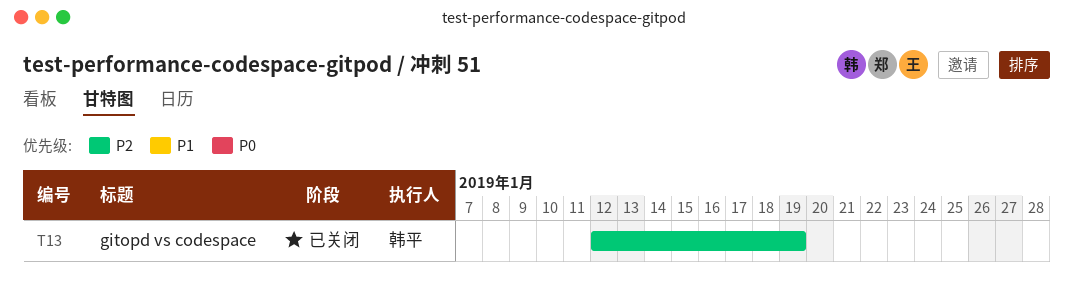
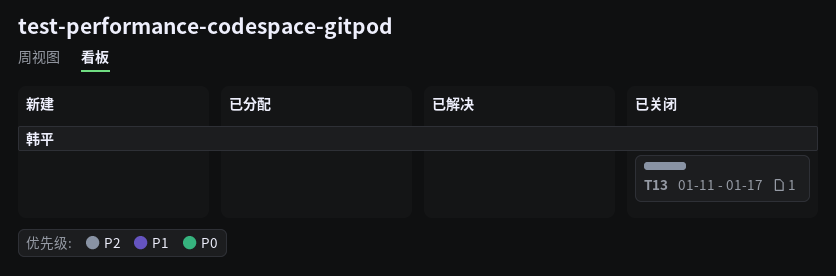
T13, start: Jan 12 -> Jan 11
T13, due: Jan 19 -> Jan 17

